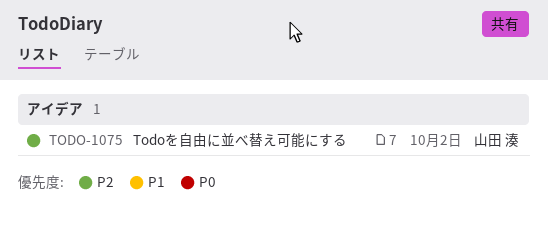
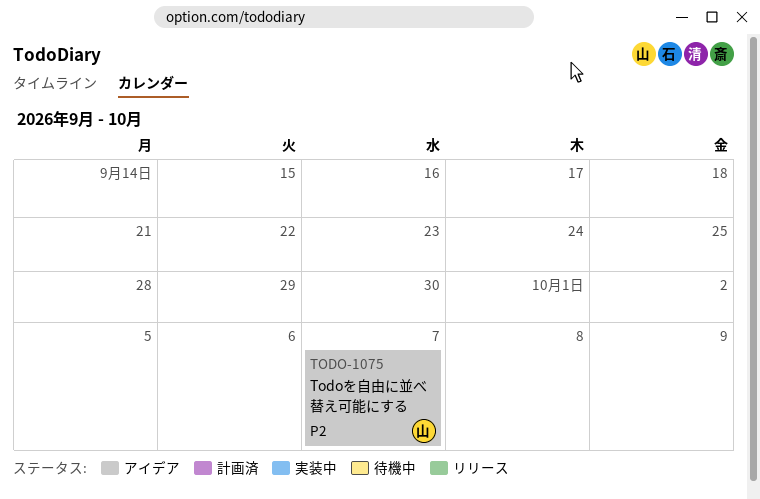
TODO-1075, due: Oct 2 -> Oct 7

